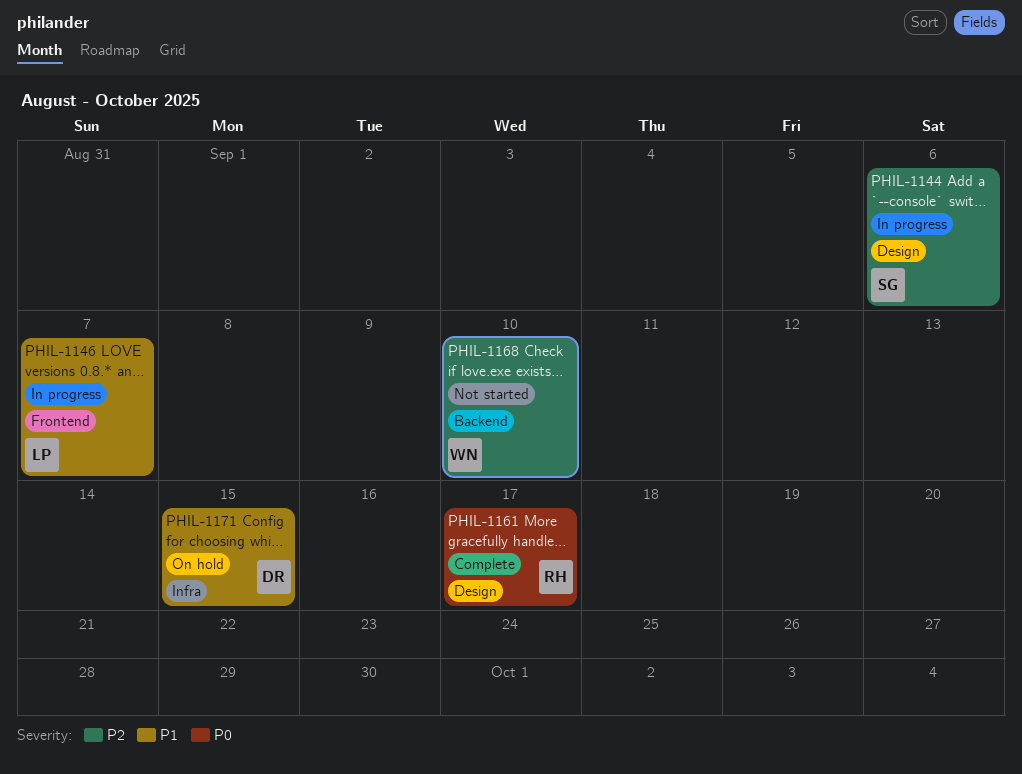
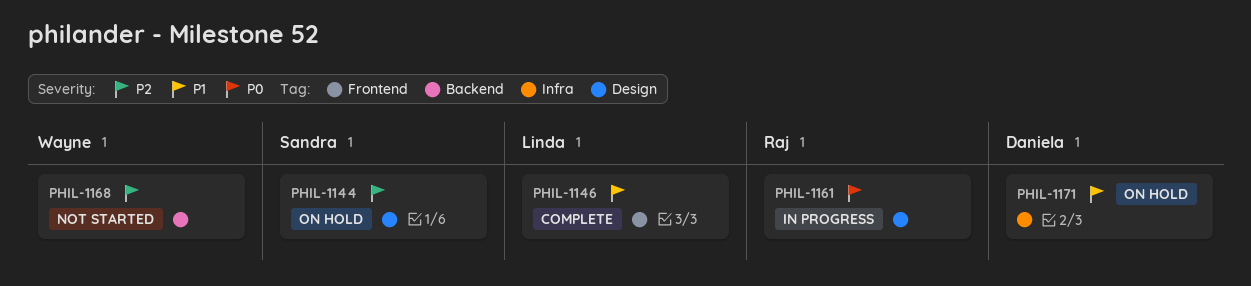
PHIL-1144, status: In progress -> On hold
PHIL-1146, status: In progress -> Complete
PHIL-1161, status: Complete -> In progress

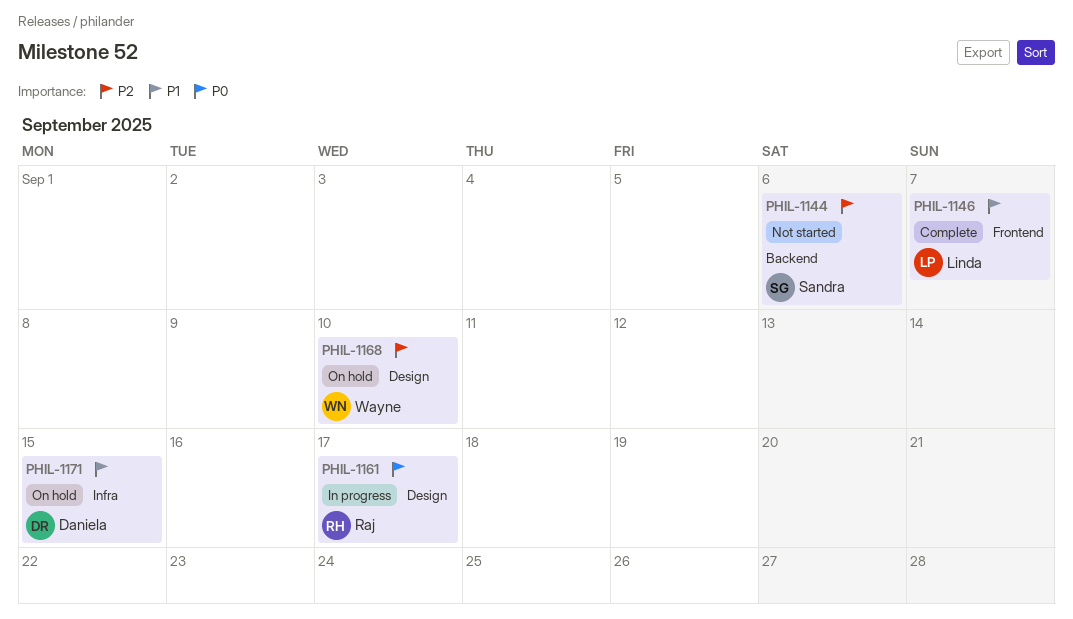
PHIL-1144, status: On hold -> Not started
PHIL-1144, label: Design -> Backend
PHIL-1168, status: Not started -> On hold
PHIL-1168, label: Backend -> Design

